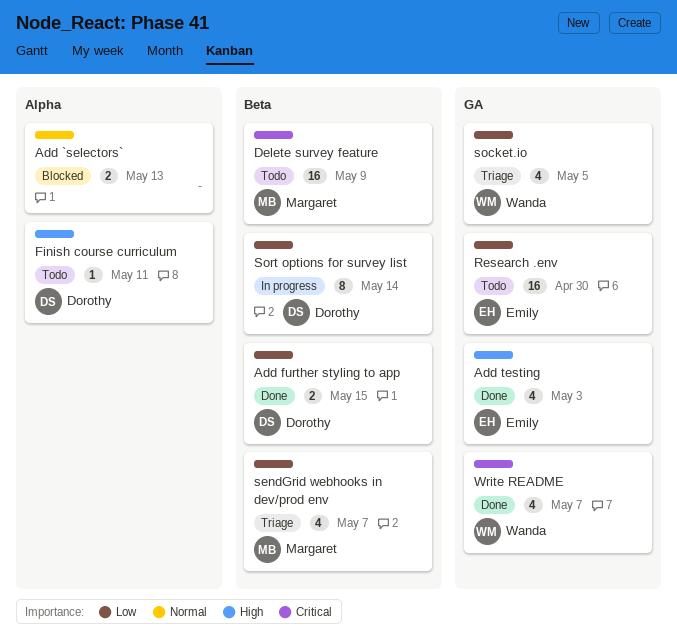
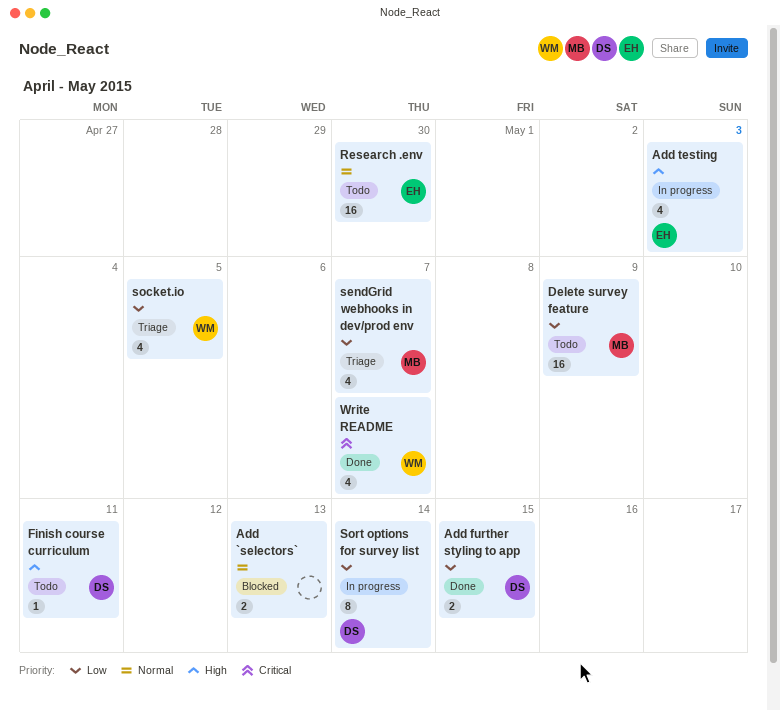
Add testing, status: Done -> In progress
Delete survey feature, priority: Critical -> Low
Research .env, priority: Low -> Normal

